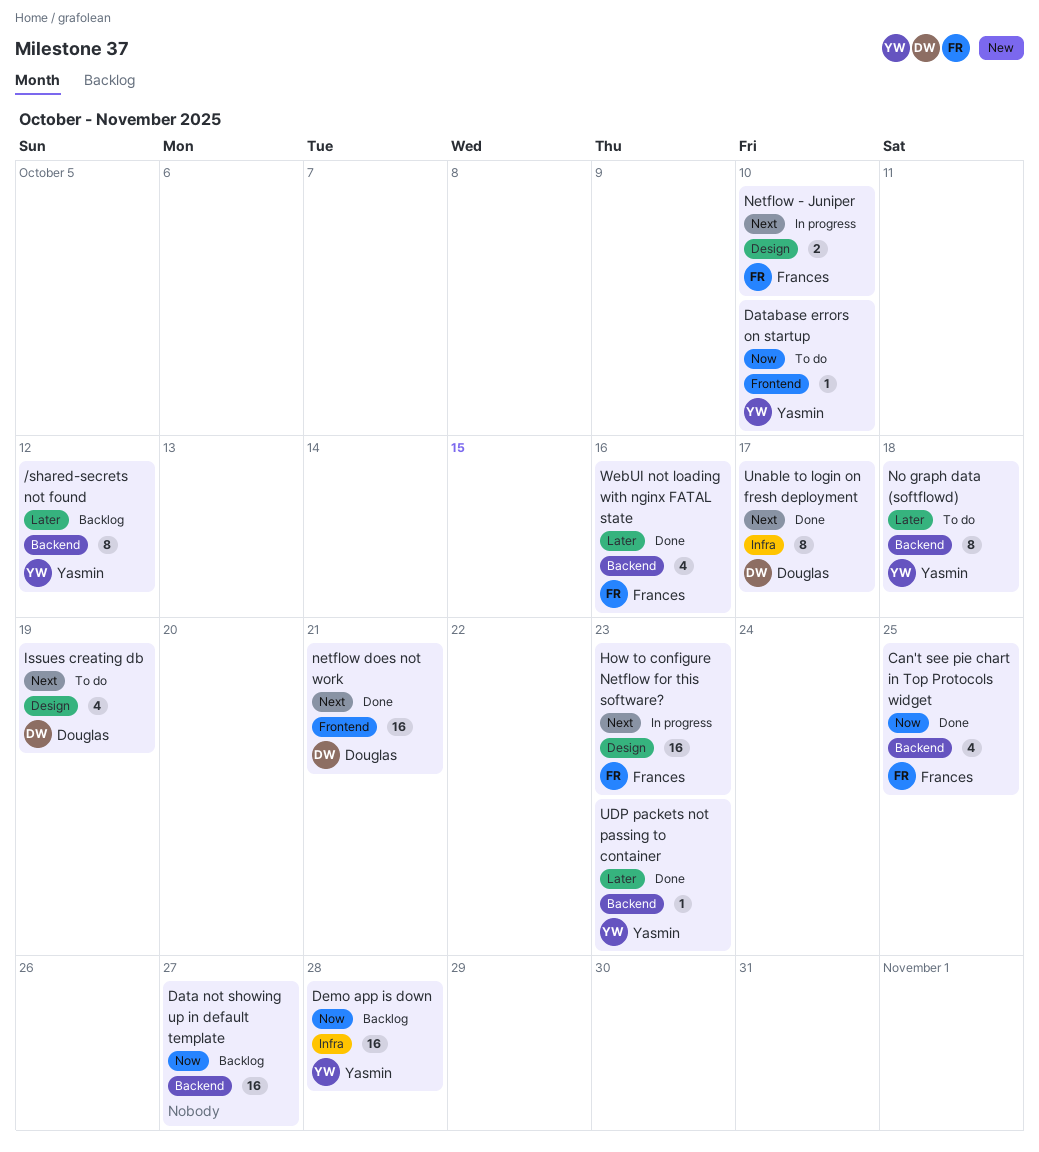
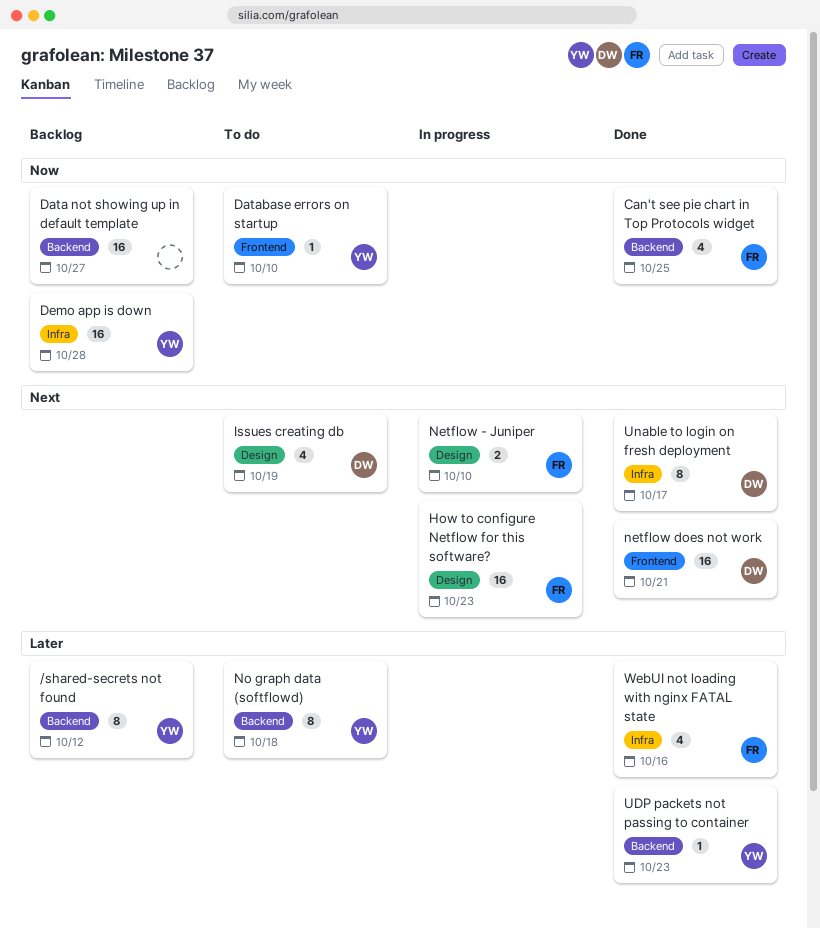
WebUI not loading with nginx FATAL state, label: Backend -> Infra

